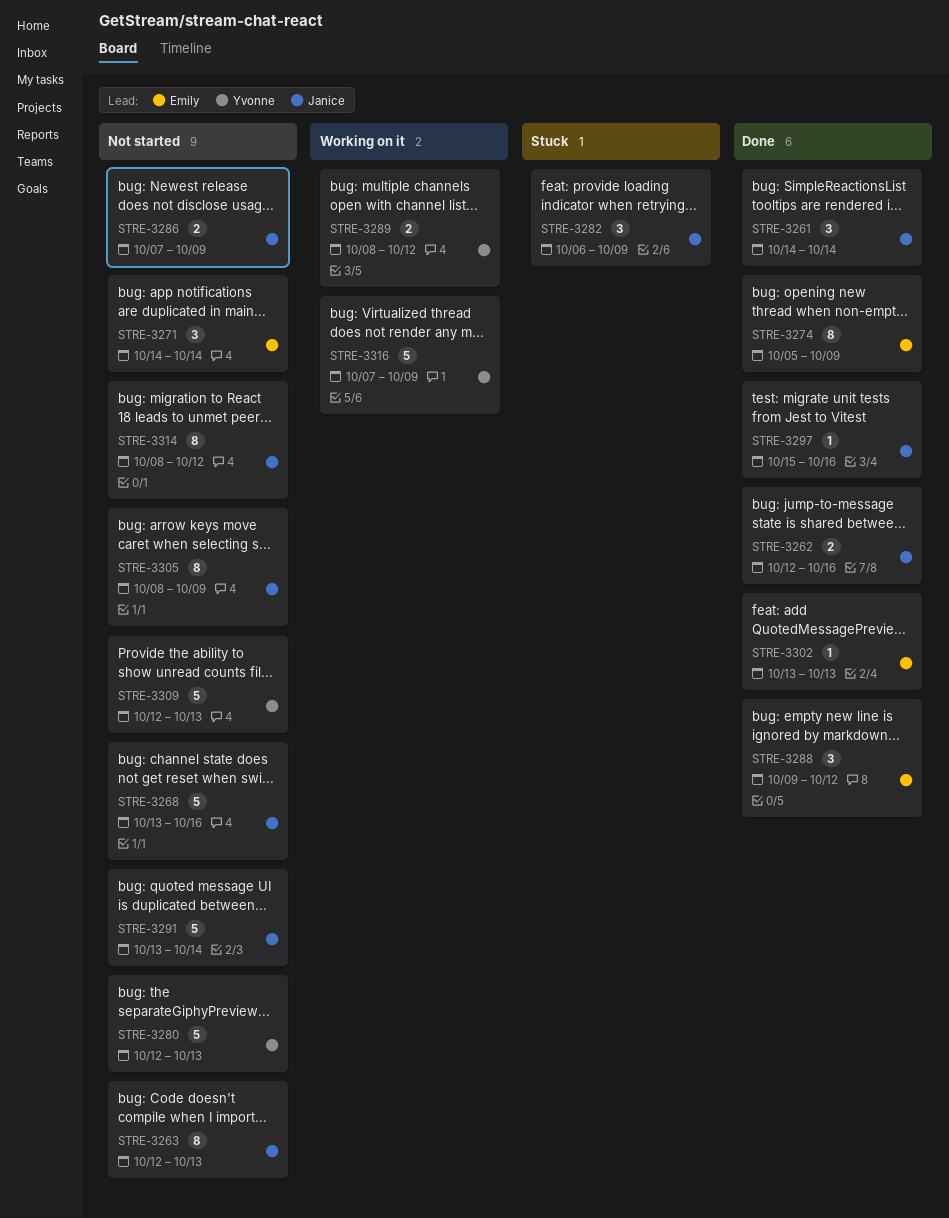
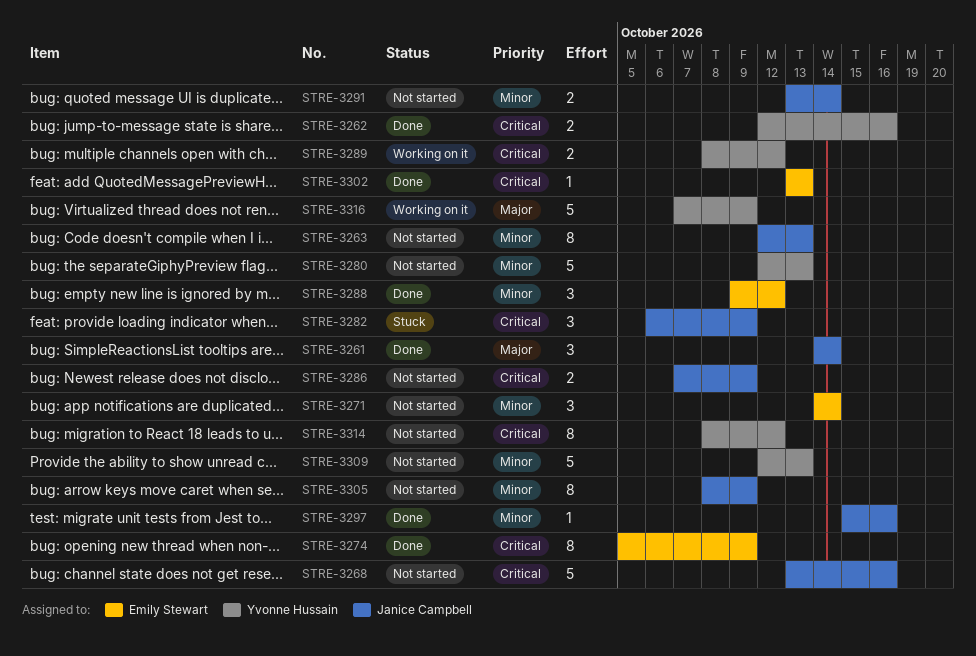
STRE-3262, owner: Janice Campbell -> Yvonne Hussain
STRE-3291, estimate: 5 -> 2
STRE-3314, owner: Janice Campbell -> Yvonne Hussain

